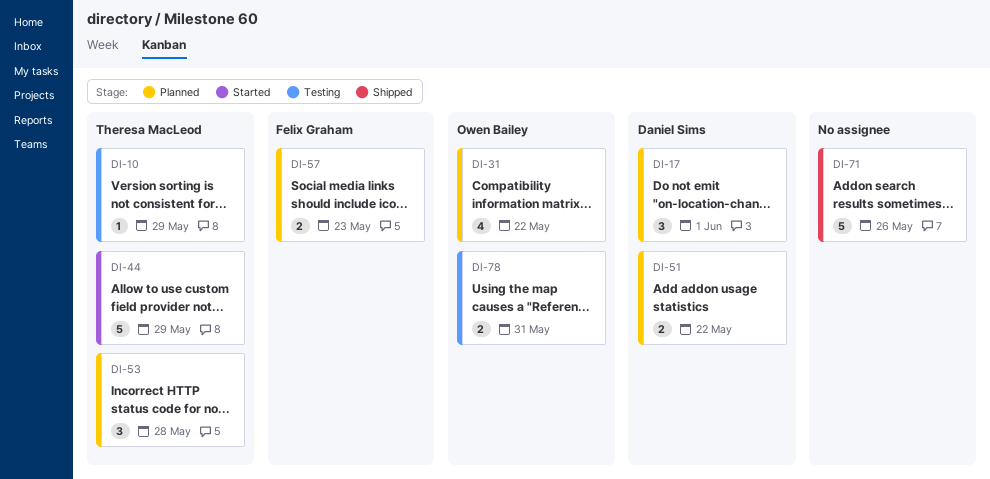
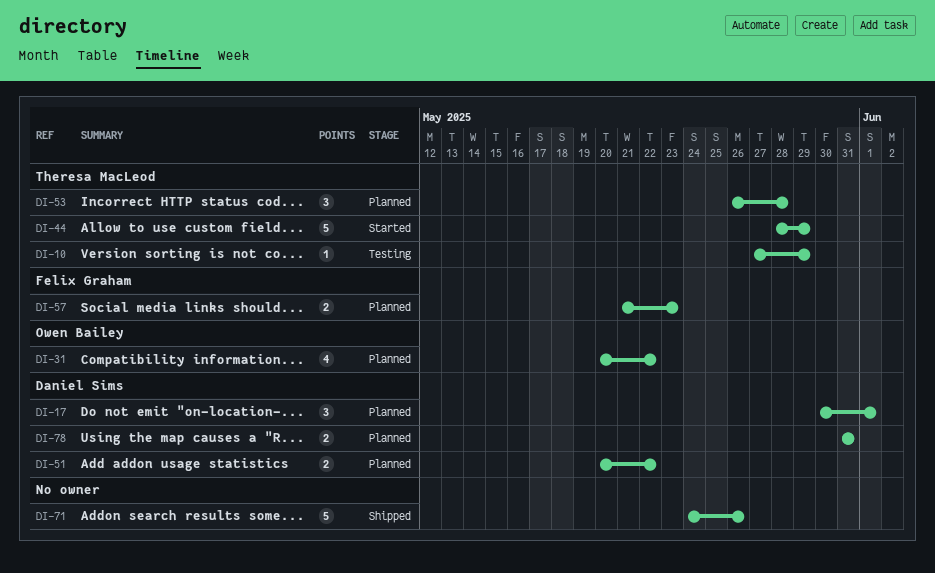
DI-78, status: Testing -> Planned
DI-78, owner: Owen Bailey -> Daniel Sims

